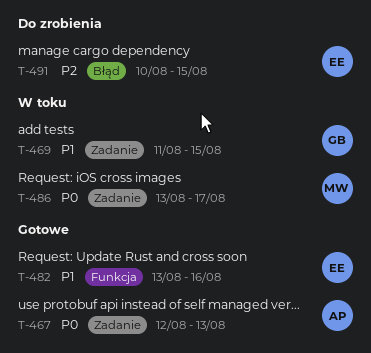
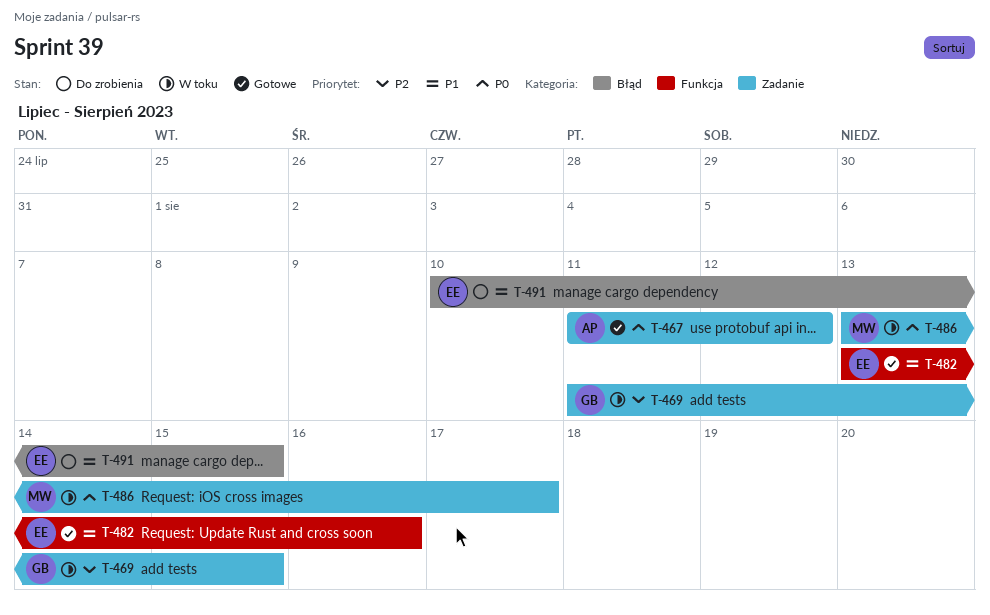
T-467, start: Aug 12 -> Aug 11
T-467, due: Aug 13 -> Aug 12
T-469, priority: P1 -> P2
T-491, priority: P2 -> P1

